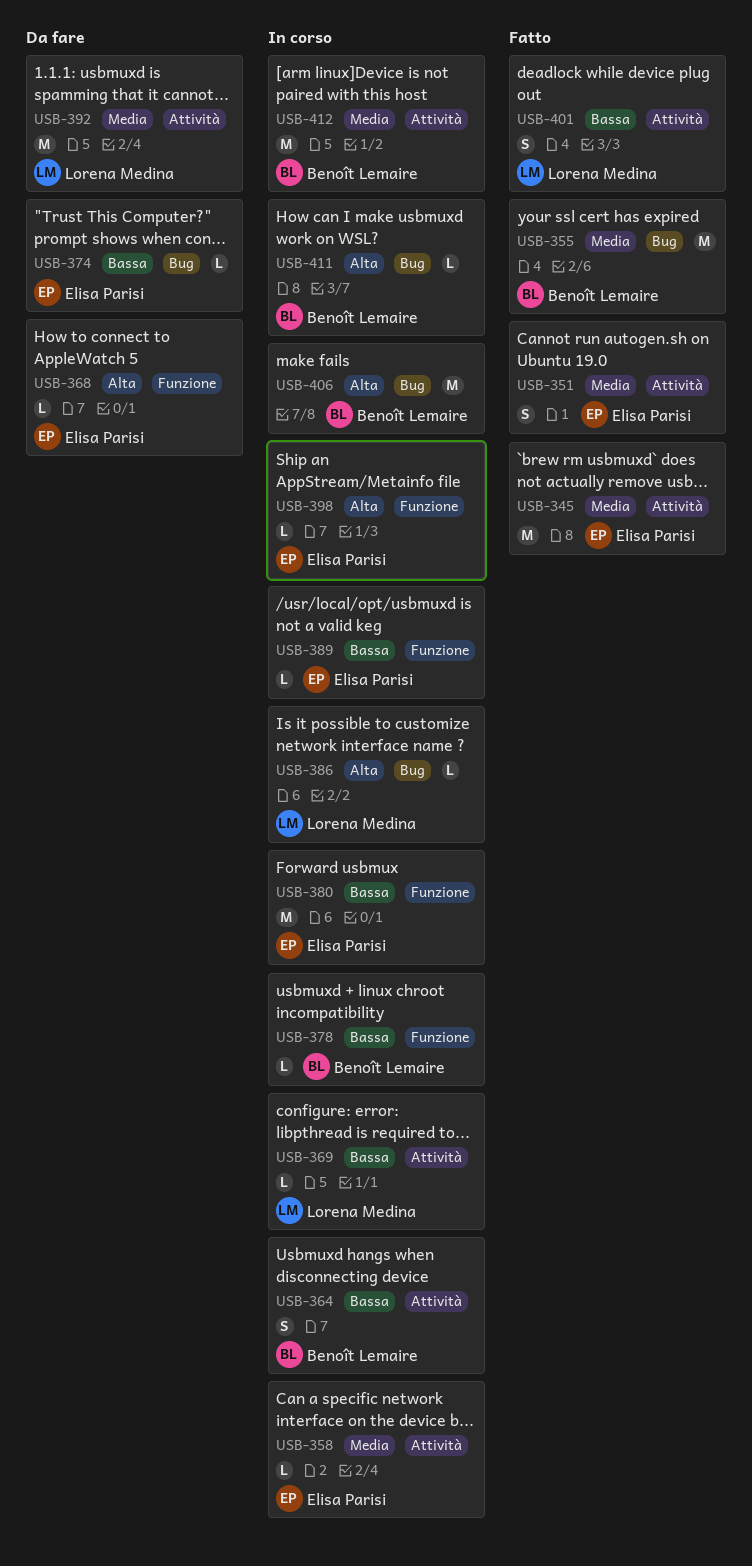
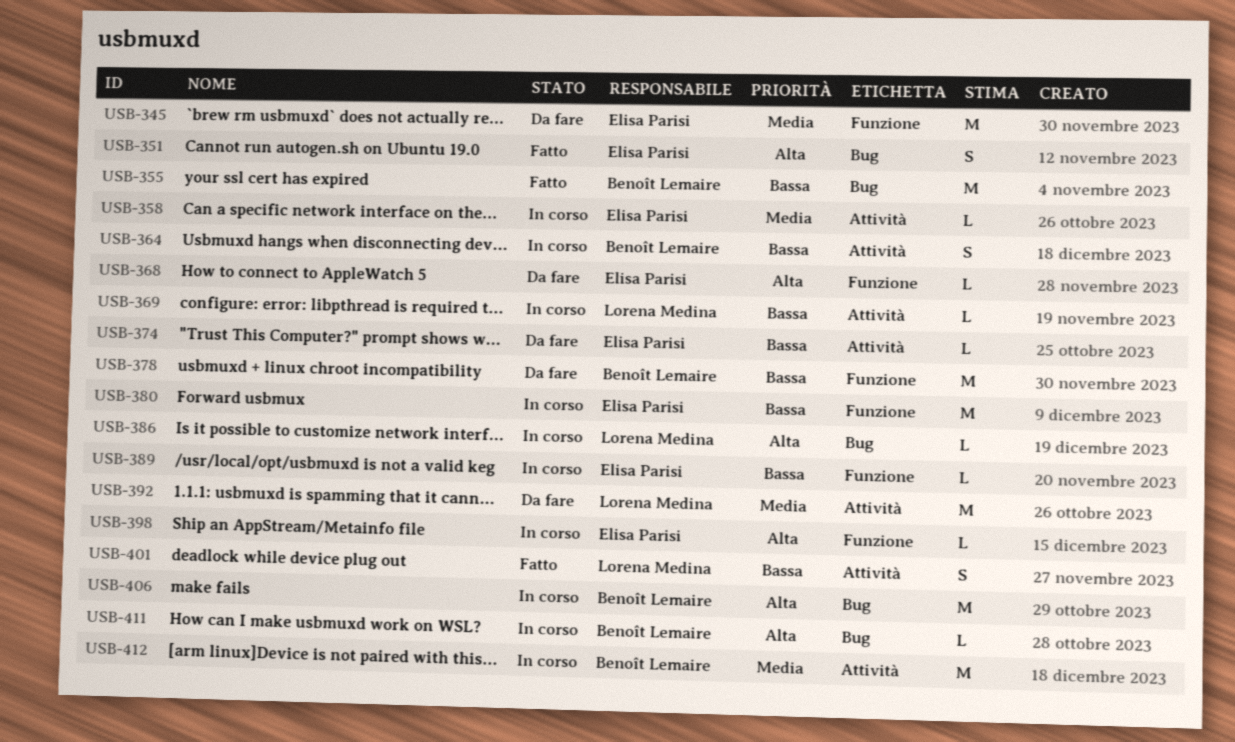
USB-345, status: Fatto -> Da fare
USB-345, label: Attività -> Funzione
USB-351, priority: Media -> Alta
USB-351, label: Attività -> Bug
USB-355, priority: Media -> Bassa
USB-374, label: Bug -> Attività
USB-378, status: In corso -> Da fare
USB-378, estimate: L -> M

